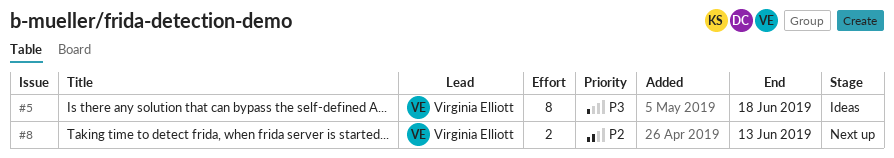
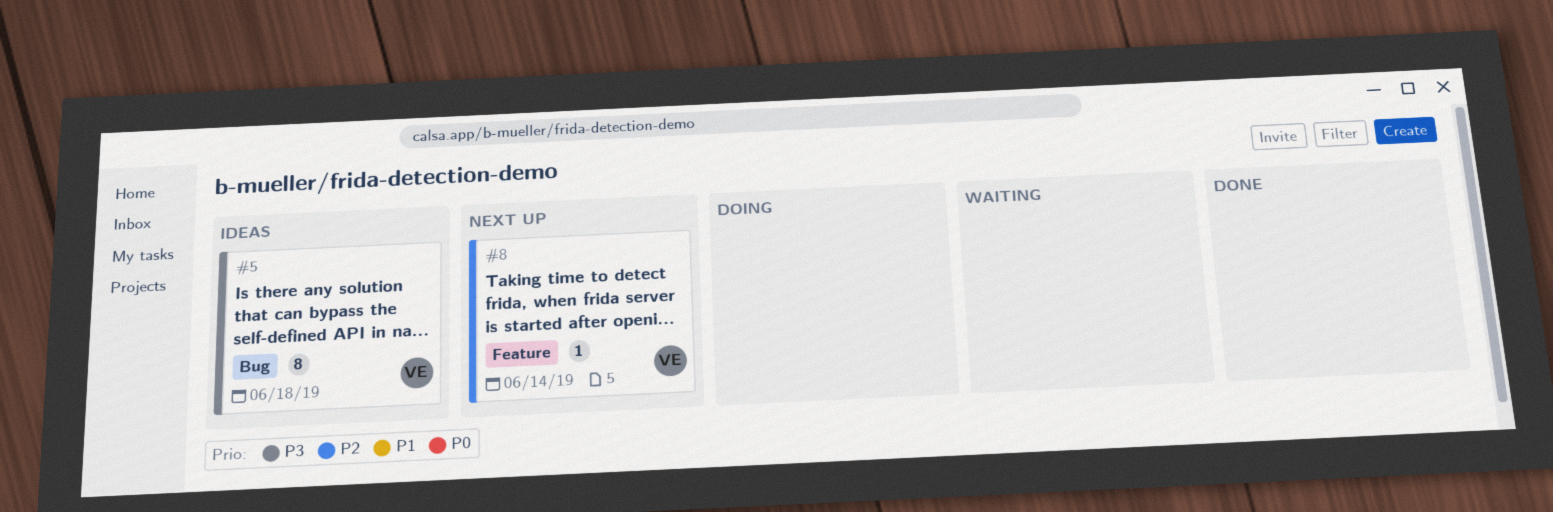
#8, estimate: 2 -> 1
#8, due: Jun 13 -> Jun 14

